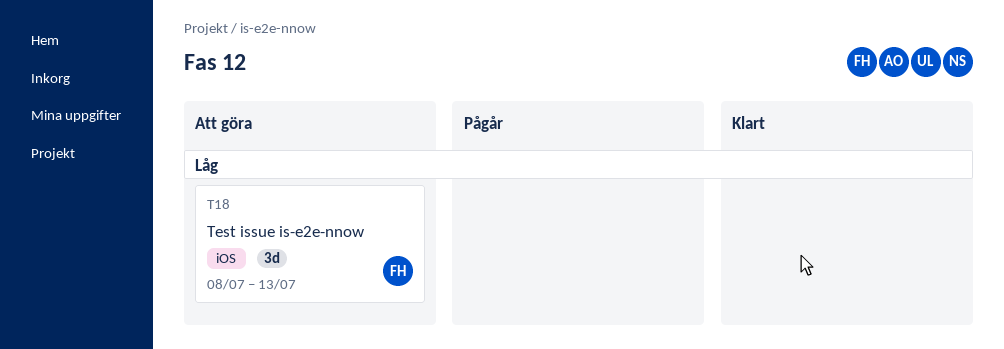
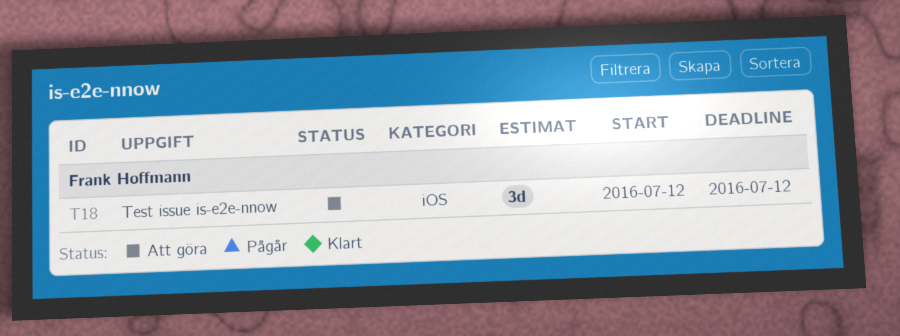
T18, start: Jul 8 -> Jul 12
T18, due: Jul 13 -> Jul 12

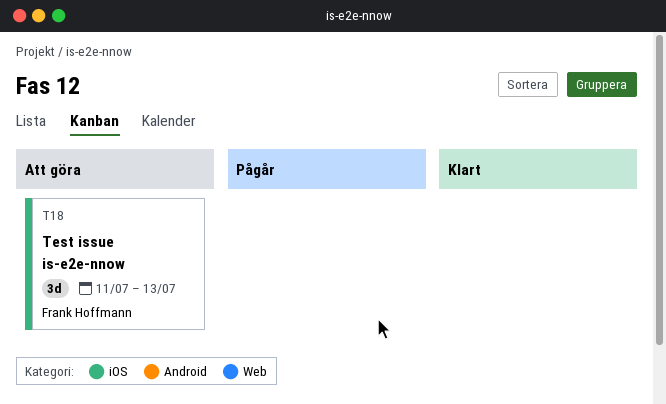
T18, start: Jul 12 -> Jul 11
T18, due: Jul 12 -> Jul 13

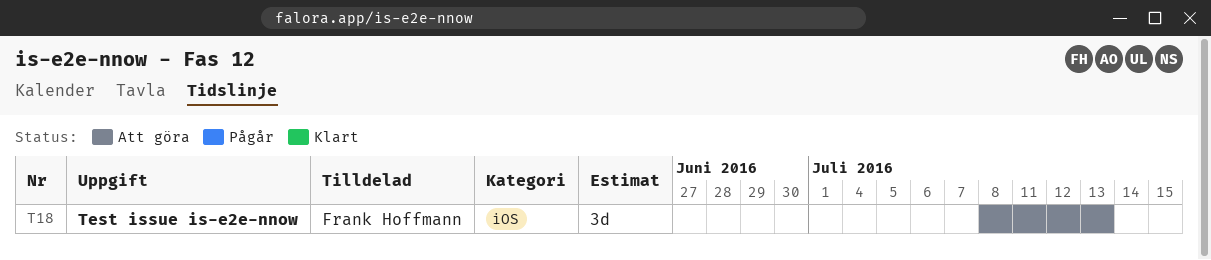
T18, start: Jul 11 -> Jul 8

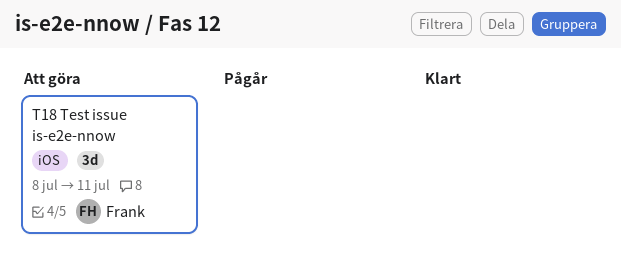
T18, due: Jul 13 -> Jul 11

